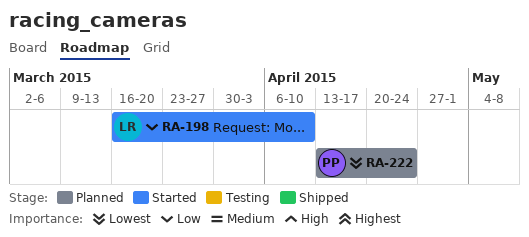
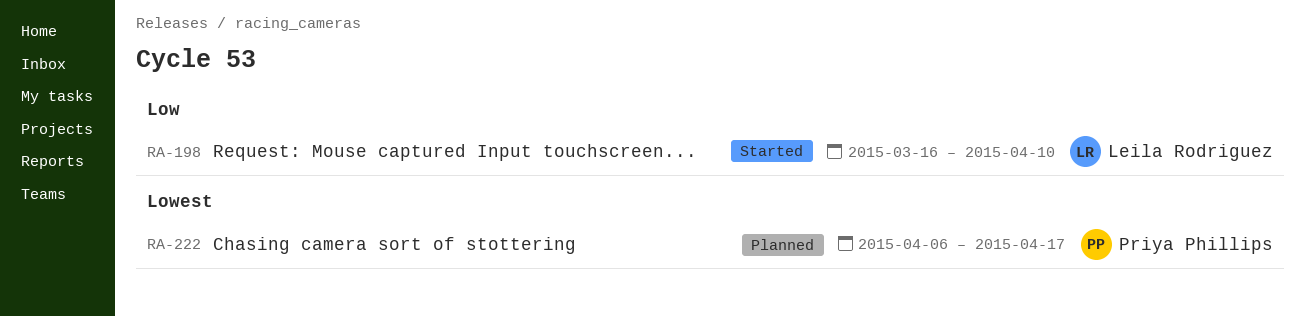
RA-222, start: Apr 13 -> Apr 6
RA-222, due: Apr 24 -> Apr 17

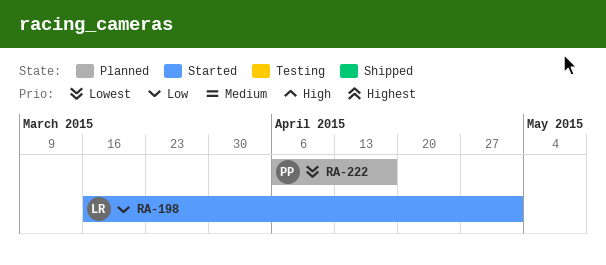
RA-198, due: Apr 10 -> May 1

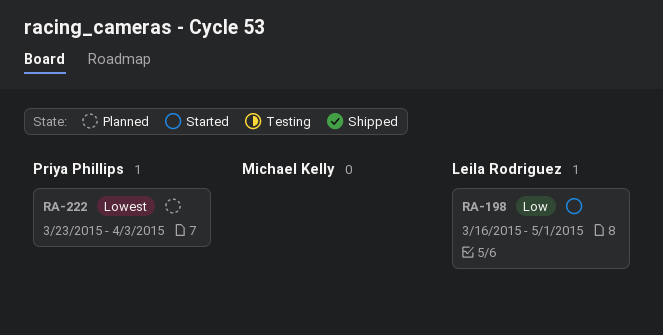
RA-222, start: Apr 6 -> Mar 23
RA-222, due: Apr 17 -> Apr 3

